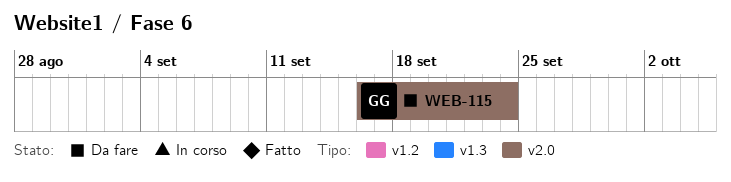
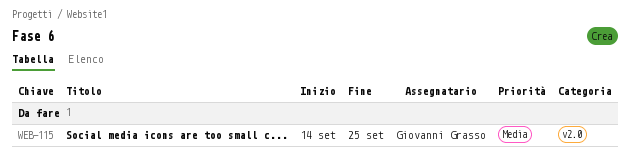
WEB-115, start: Sep 16 -> Sep 14
WEB-115, due: Sep 24 -> Sep 25

